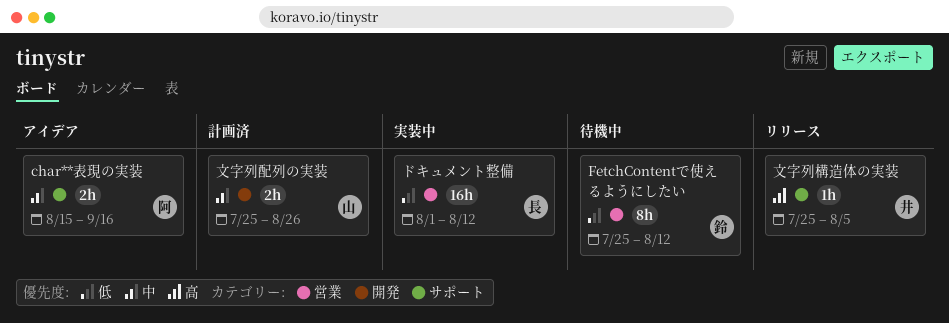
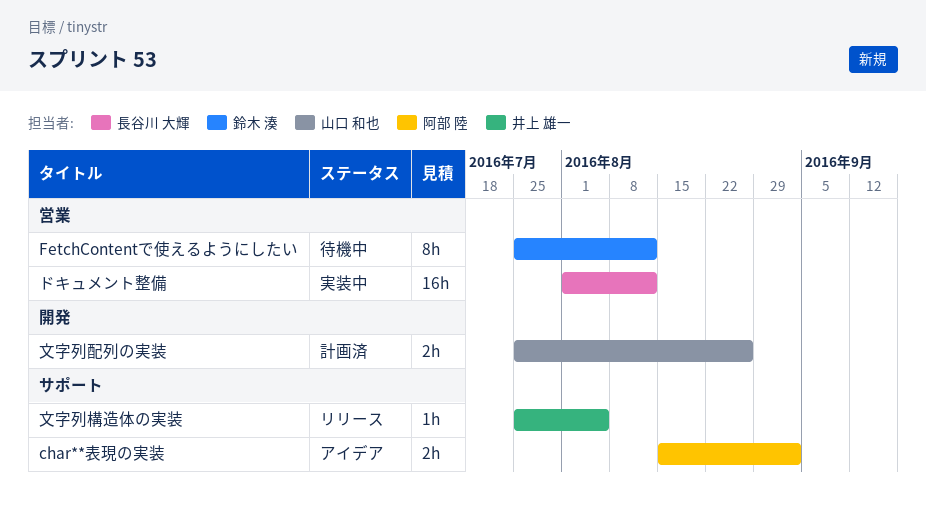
char**表現の実装, due: Sep 16 -> Sep 2

